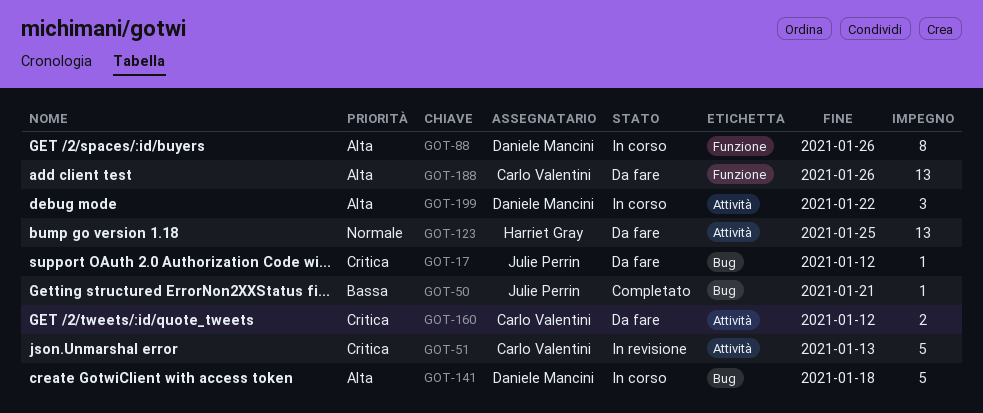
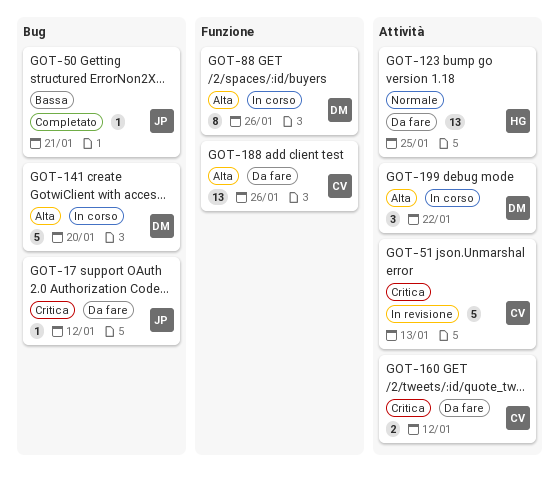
GOT-141, due: Jan 18 -> Jan 20

